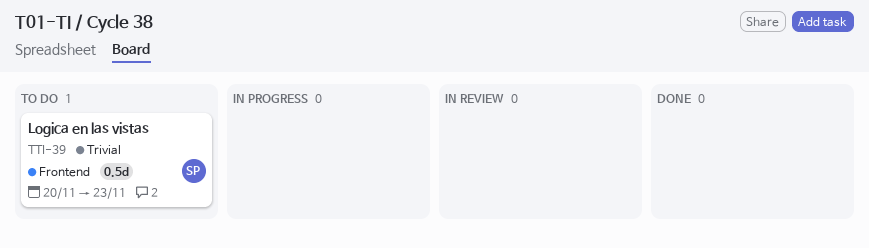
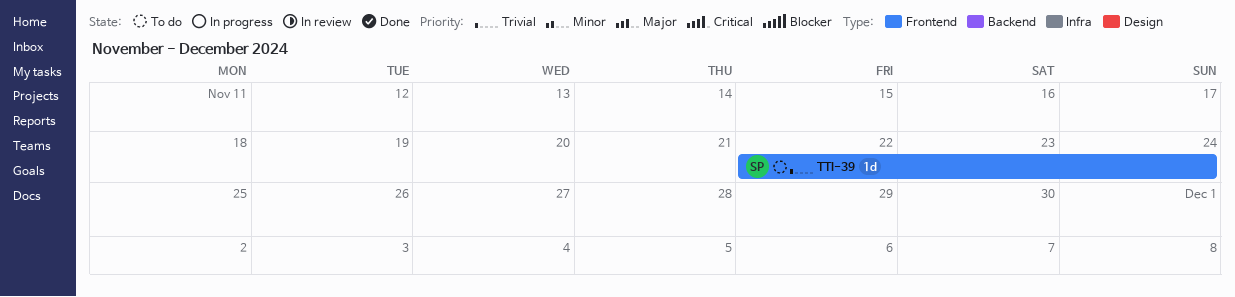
TTI-39, estimate: 0.5d -> 1d
TTI-39, start: Nov 20 -> Nov 22
TTI-39, due: Nov 23 -> Nov 24

